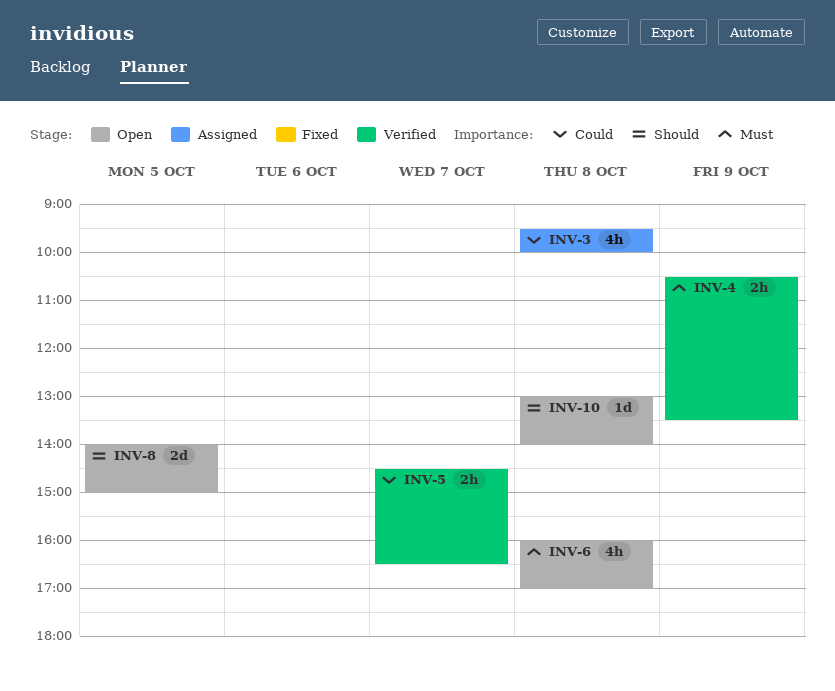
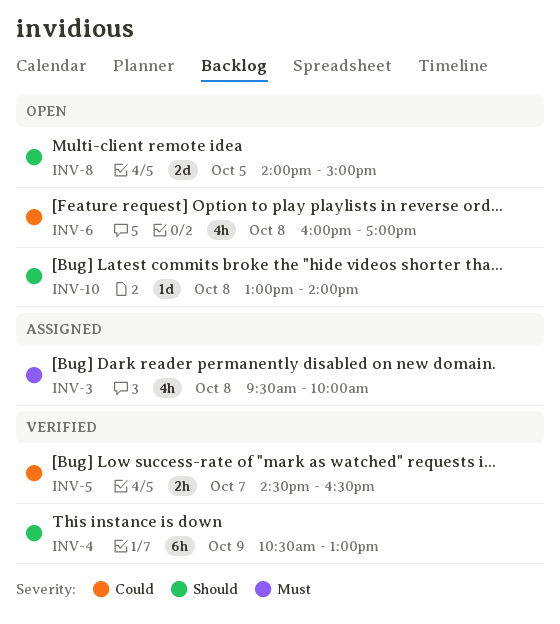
INV-3, priority: Could -> Must
INV-4, priority: Must -> Should
INV-4, estimate: 2h -> 6h
INV-4, ends: 13:30 -> 13:00
INV-6, priority: Must -> Could

